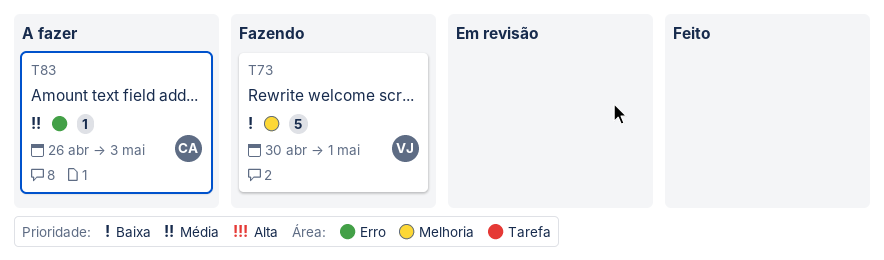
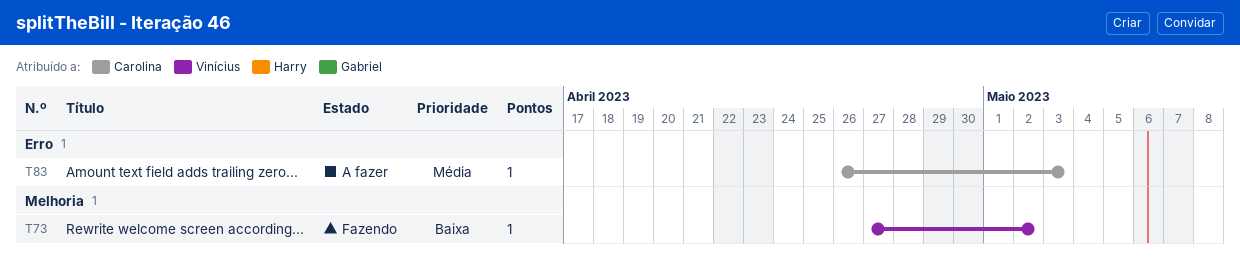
T73, estimate: 5 -> 1
T73, start: Apr 30 -> Apr 27
T73, due: May 1 -> May 2

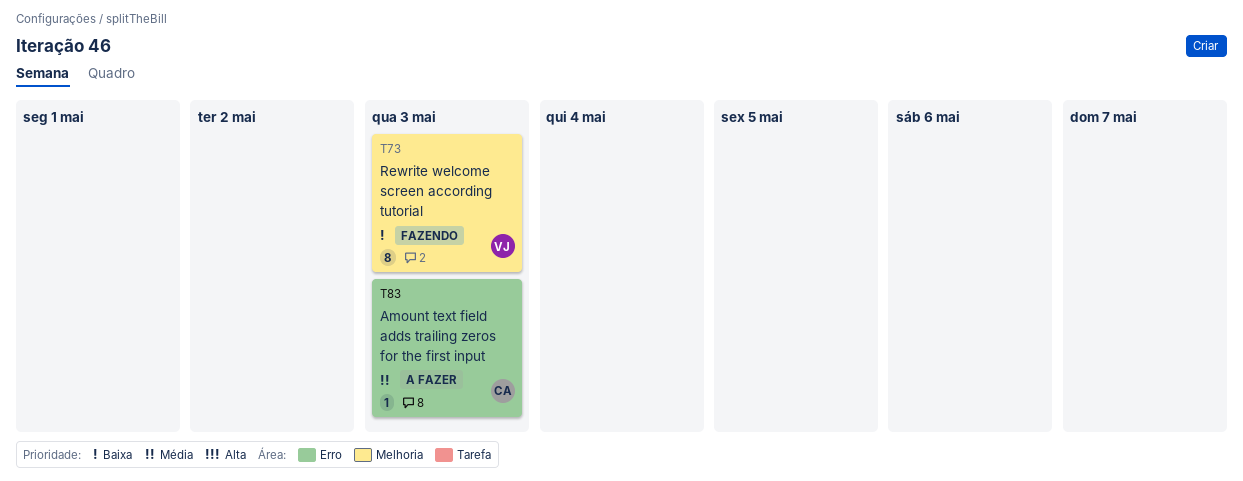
T73, estimate: 1 -> 8
T73, due: May 2 -> May 3

